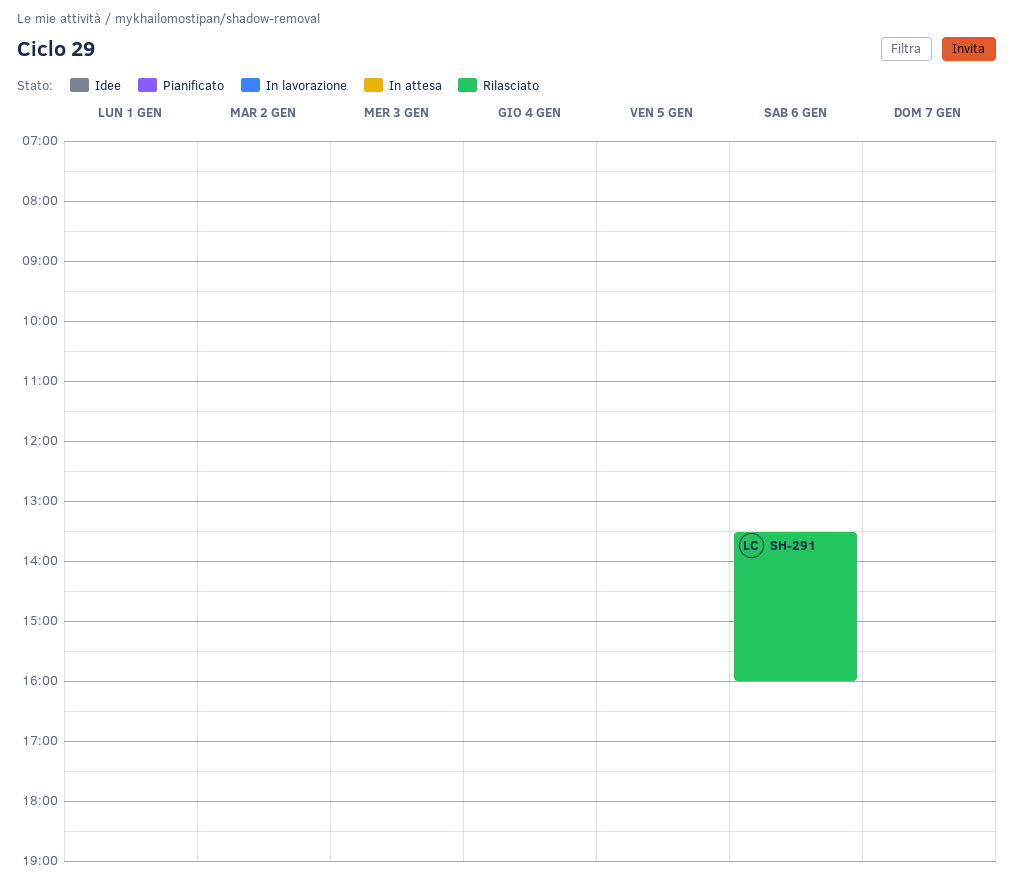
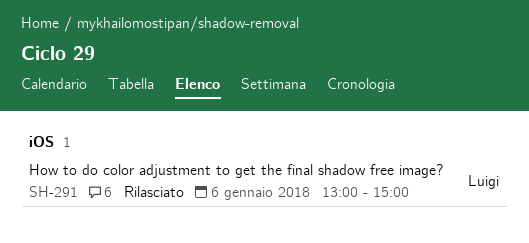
SH-291, begins: 13:30 -> 13:00
SH-291, ends: 16:00 -> 15:00

